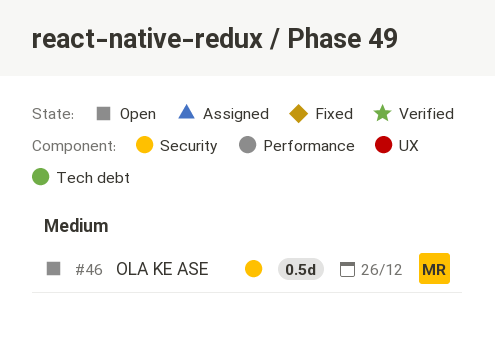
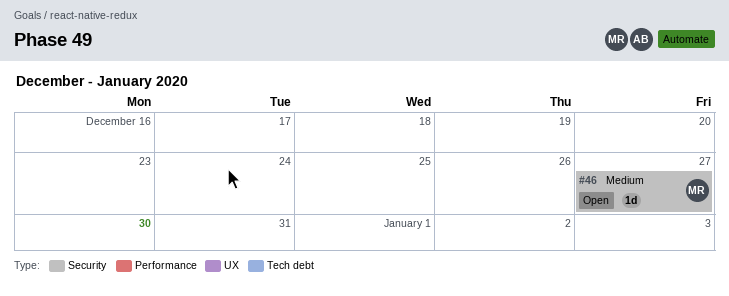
#46, estimate: 0.5d -> 1d
#46, due: Dec 26 -> Dec 27

